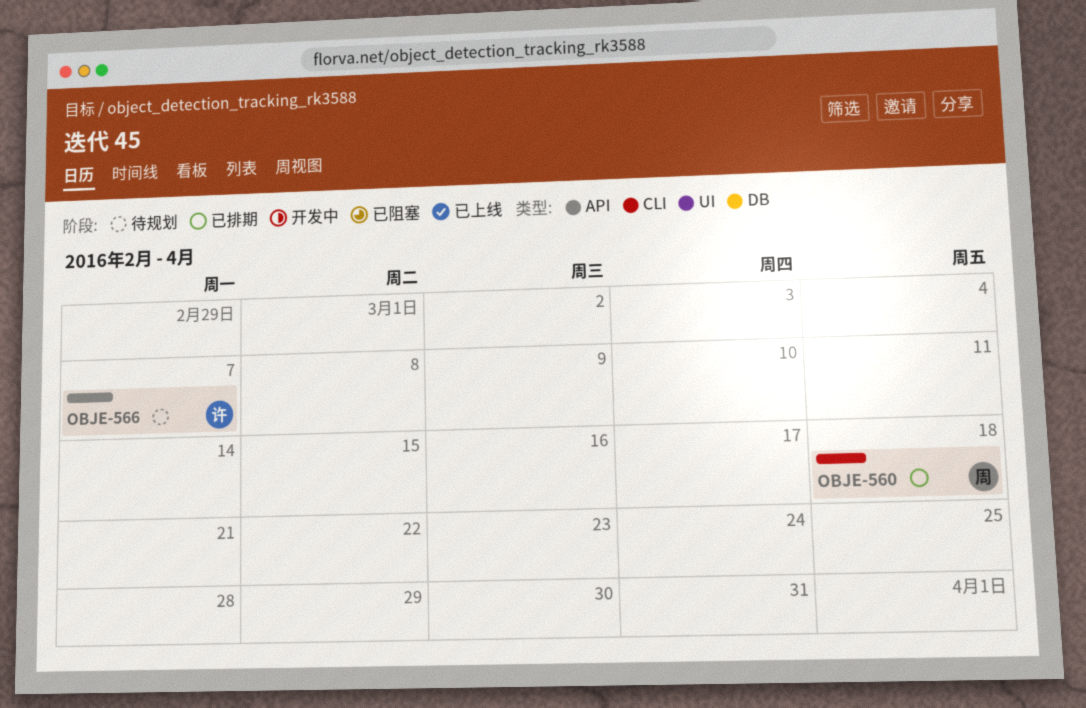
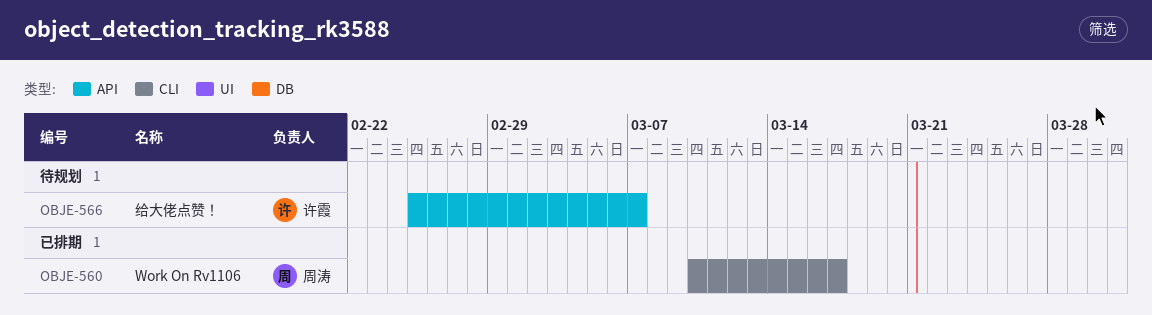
OBJE-560, due: Mar 18 -> Mar 17

